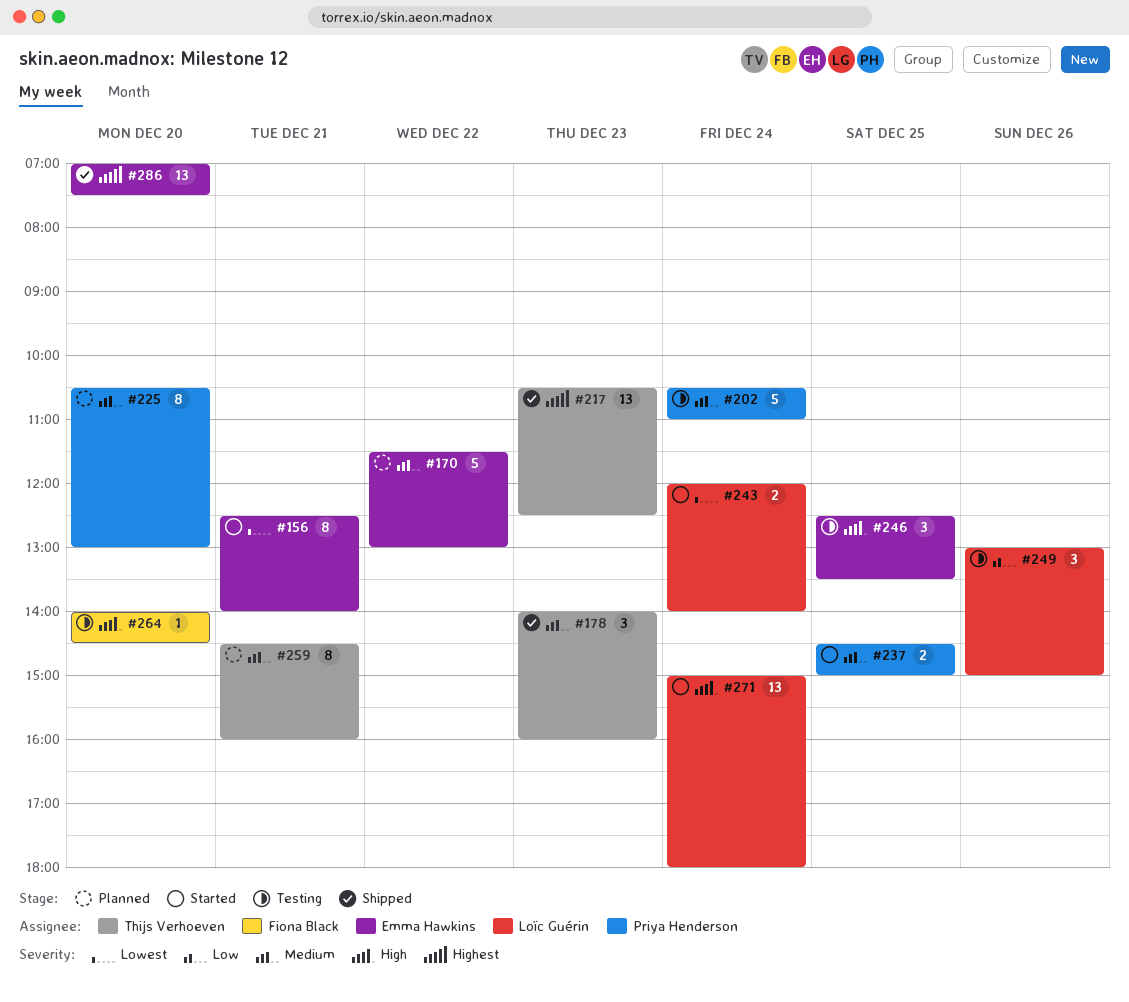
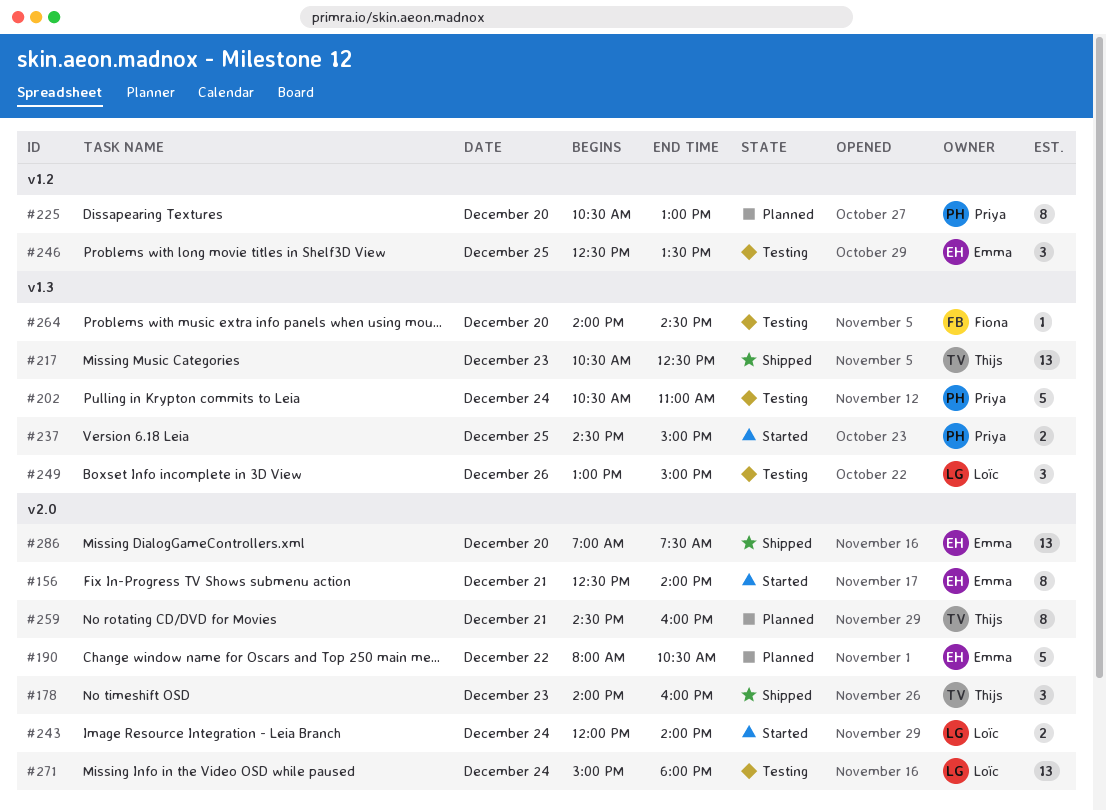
#170: present -> none
#190: none -> present
#271, status: Started -> Testing

